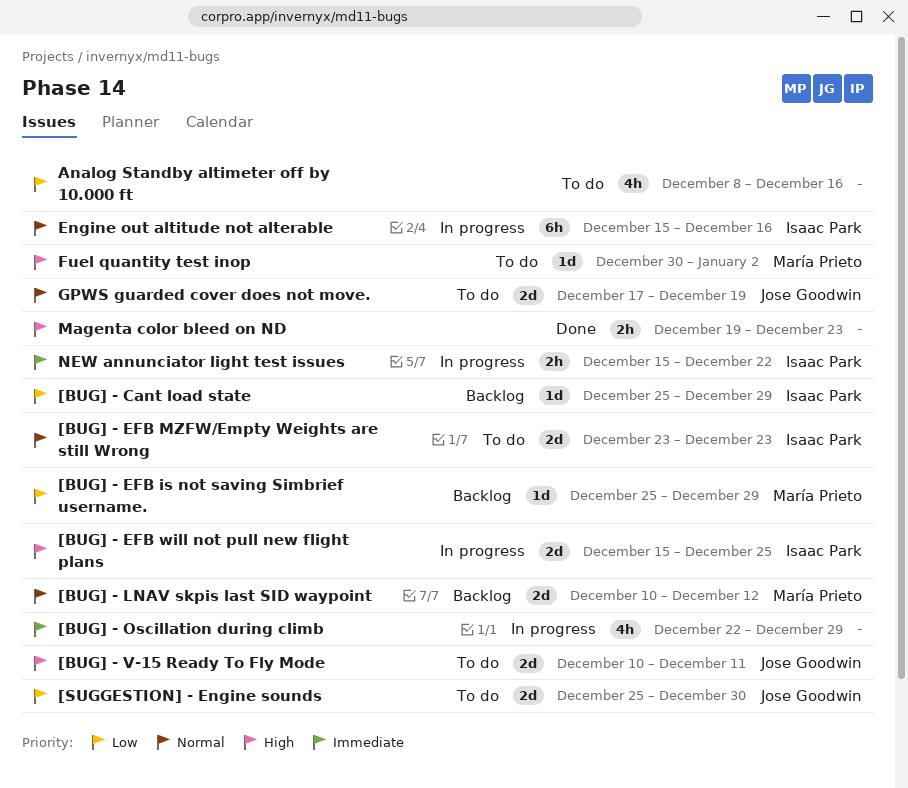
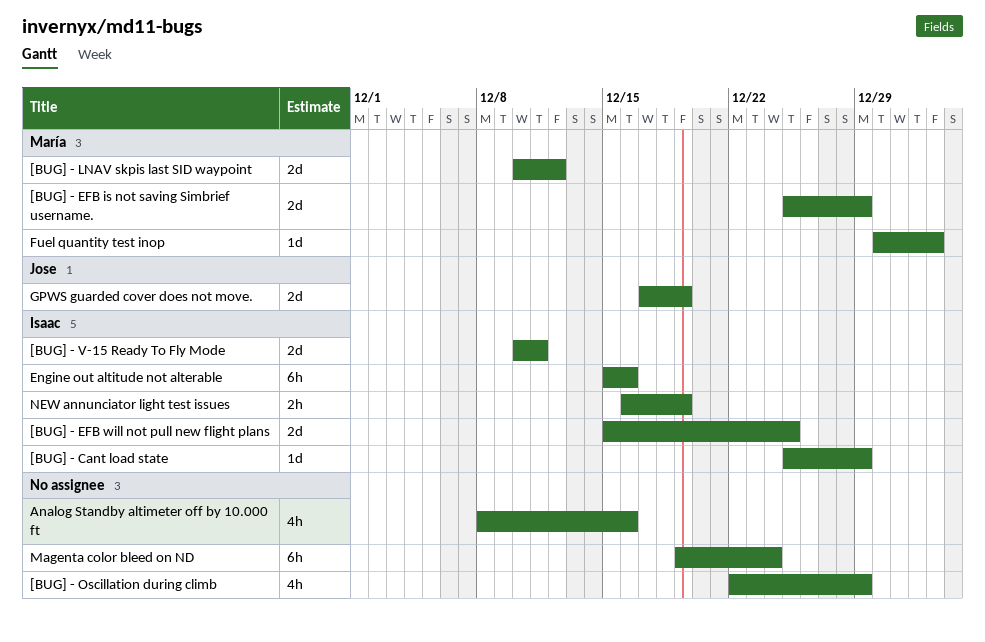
[BUG] - EFB is not saving Simbrief username., estimate: 1d -> 2d
[BUG] - EFB MZFW/Empty Weights are still Wrong: present -> none
[BUG] - V-15 Ready To Fly Mode, owner: Jose Goodwin -> Isaac Park
[SUGGESTION] - Engine sounds: present -> none
Magenta color bleed on ND, estimate: 2h -> 6h
Magenta color bleed on ND, due: Dec 23 -> Dec 24
NEW annunciator light test issues, start: Dec 15 -> Dec 16
NEW annunciator light test issues, due: Dec 22 -> Dec 19

